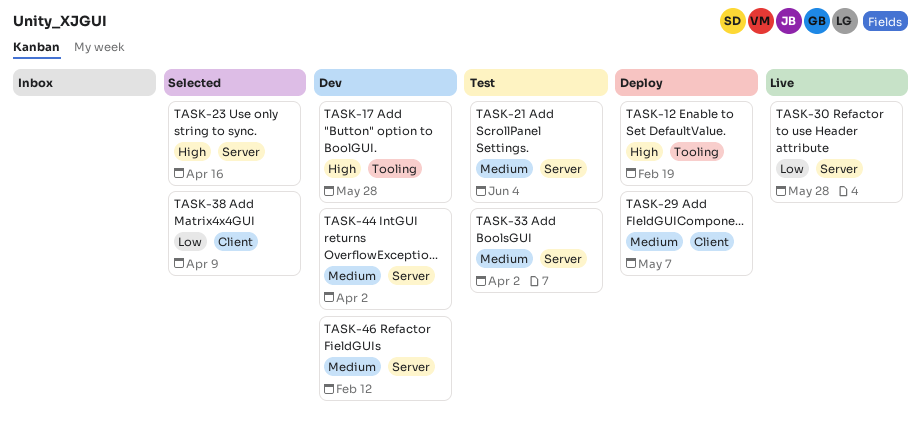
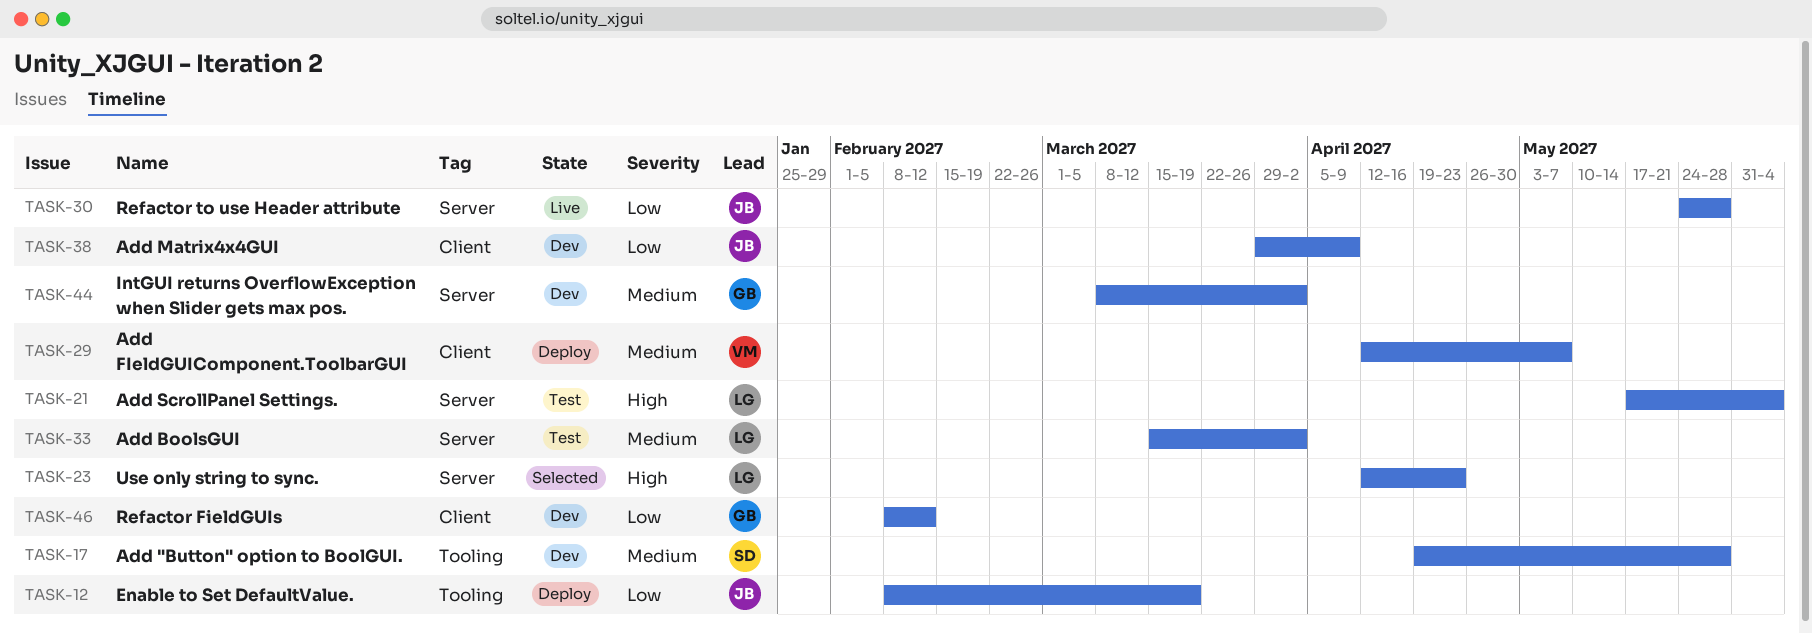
TASK-12, priority: High -> Low
TASK-12, due: Feb 19 -> Mar 19
TASK-17, priority: High -> Medium
TASK-21, priority: Medium -> High
TASK-23, due: Apr 16 -> Apr 23
TASK-38, status: Selected -> Dev
TASK-46, priority: Medium -> Low
TASK-46, label: Server -> Client

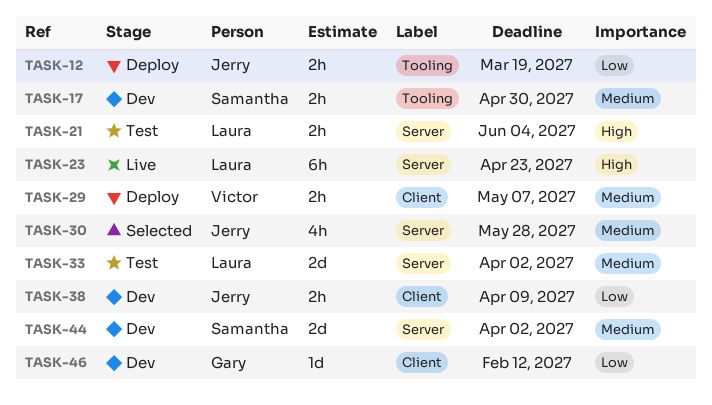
TASK-17, due: May 28 -> Apr 30
TASK-23, status: Selected -> Live
TASK-30, status: Live -> Selected
TASK-30, priority: Low -> Medium
TASK-44, owner: Gary -> Samantha

